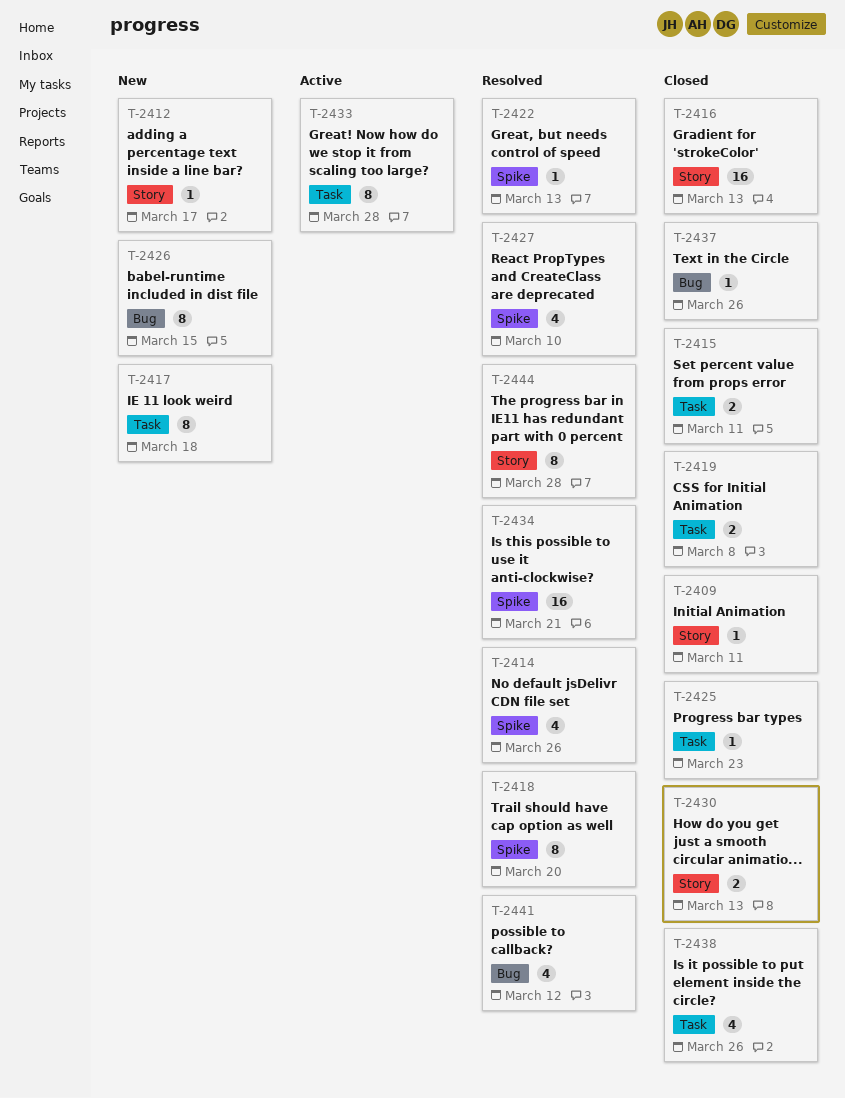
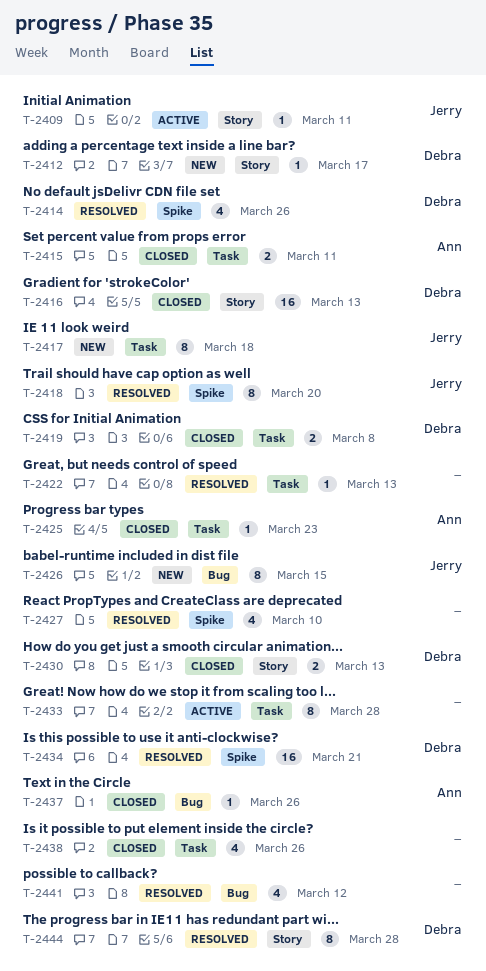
T-2409, status: Closed -> Active
T-2422, label: Spike -> Task

